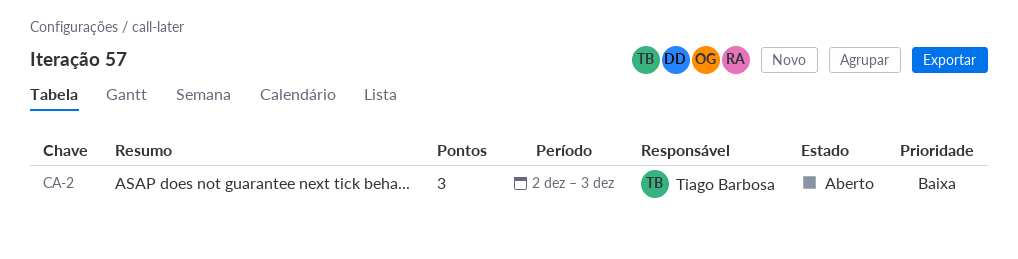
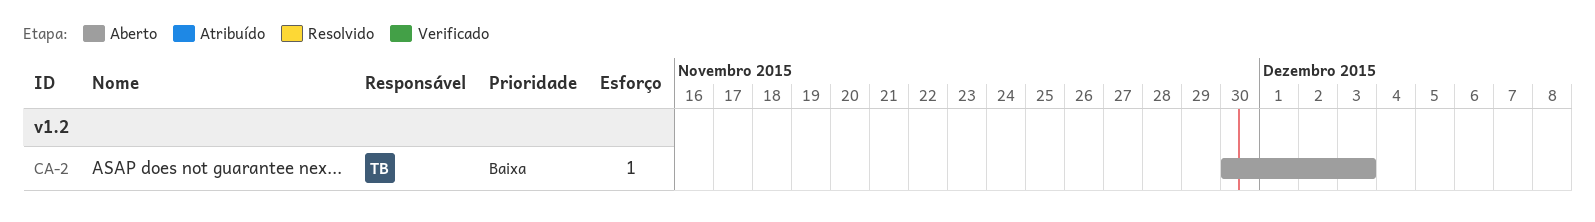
CA-2, estimate: 3 -> 1
CA-2, start: Dec 2 -> Nov 30

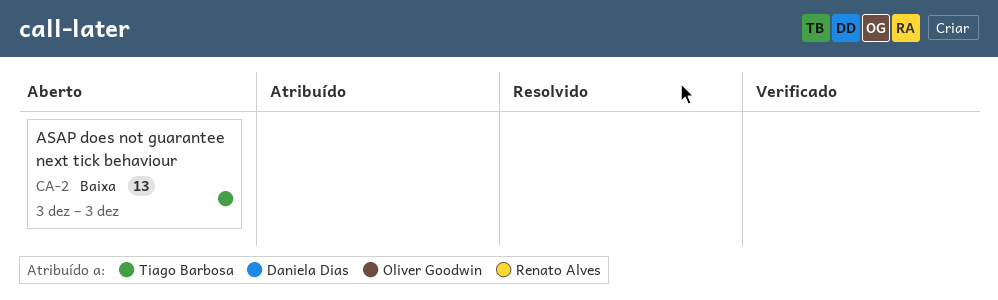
CA-2, estimate: 1 -> 13
CA-2, start: Nov 30 -> Dec 3

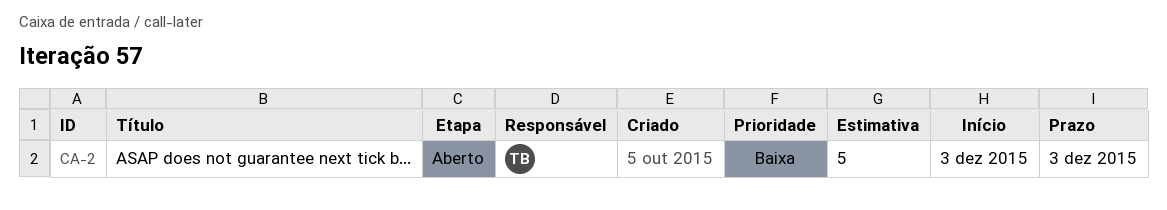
CA-2, estimate: 13 -> 5

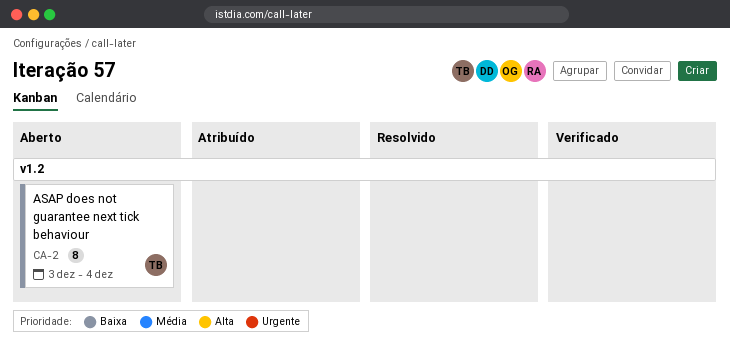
CA-2, estimate: 5 -> 8
CA-2, due: Dec 3 -> Dec 4

